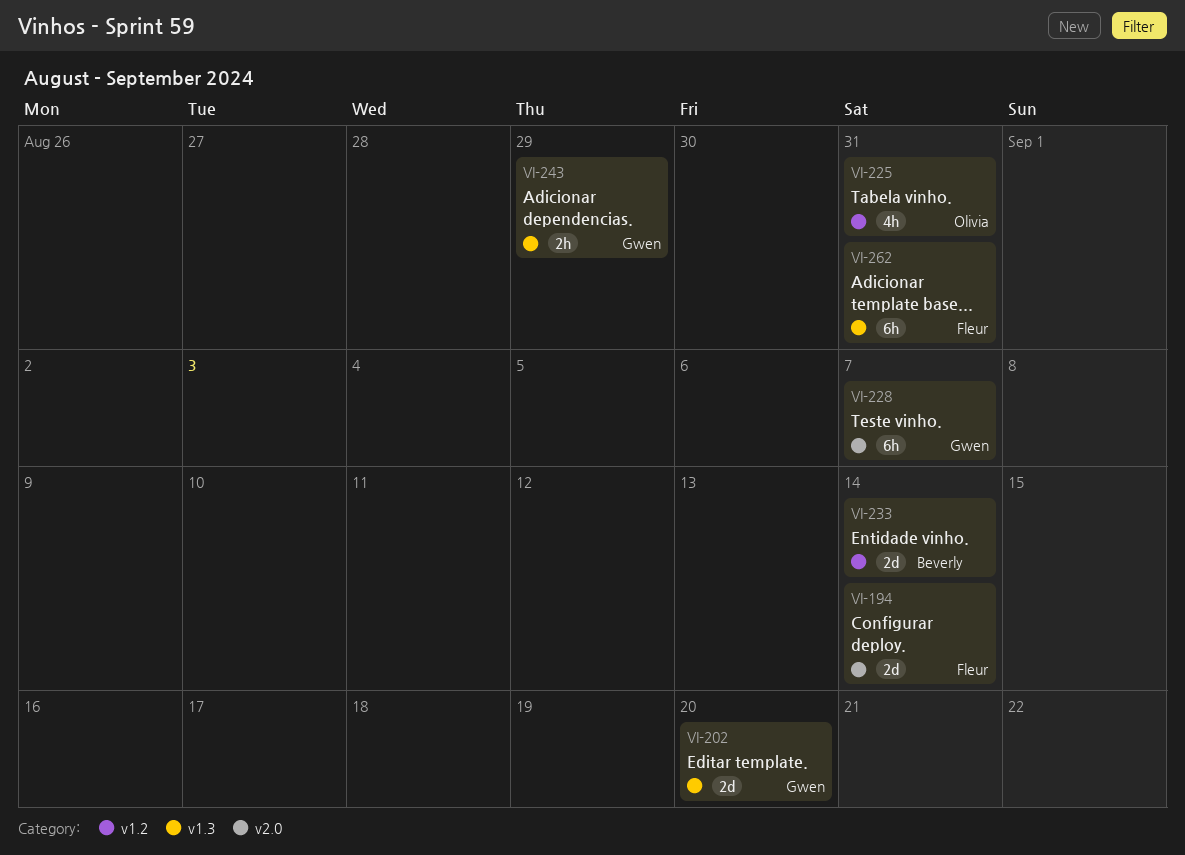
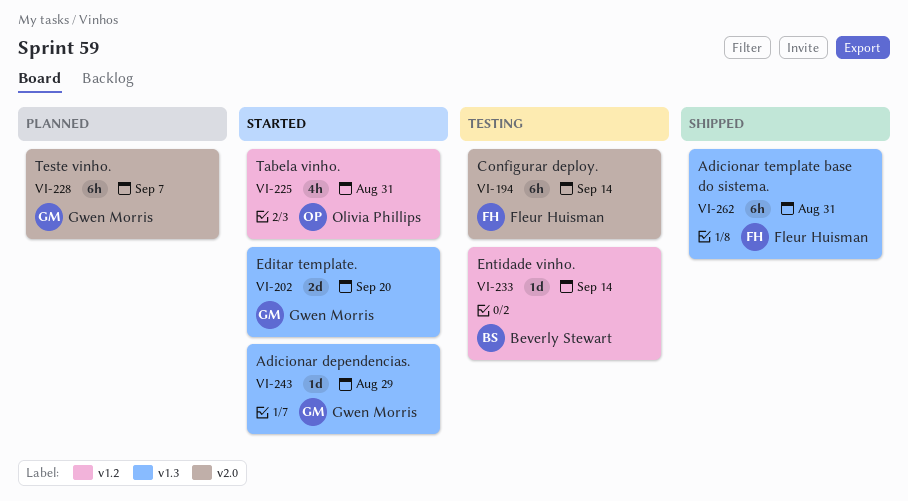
VI-194, estimate: 2d -> 6h
VI-233, estimate: 2d -> 1d
VI-243, estimate: 2h -> 1d

